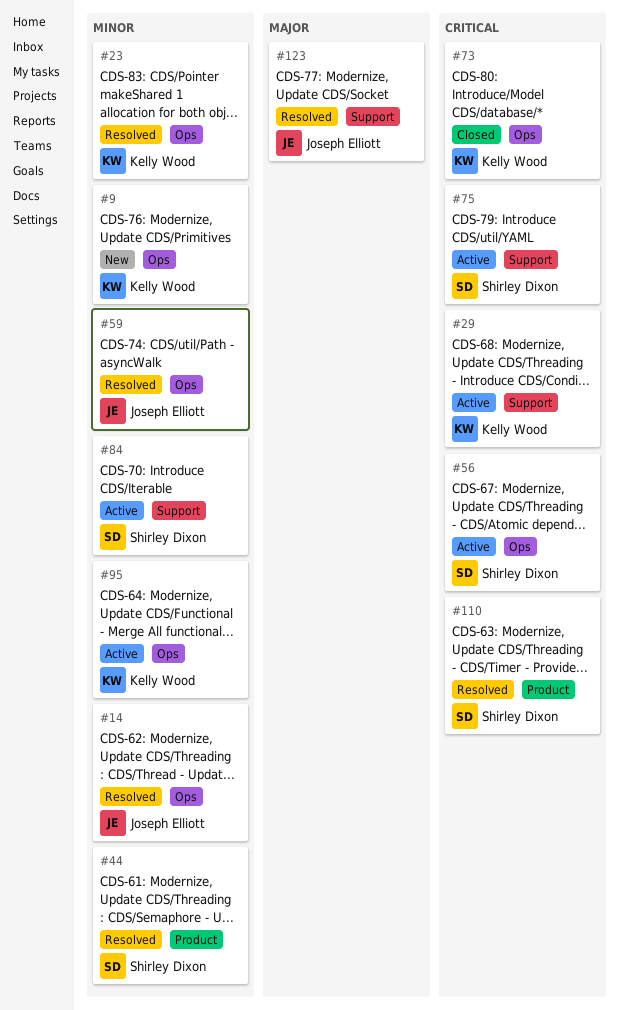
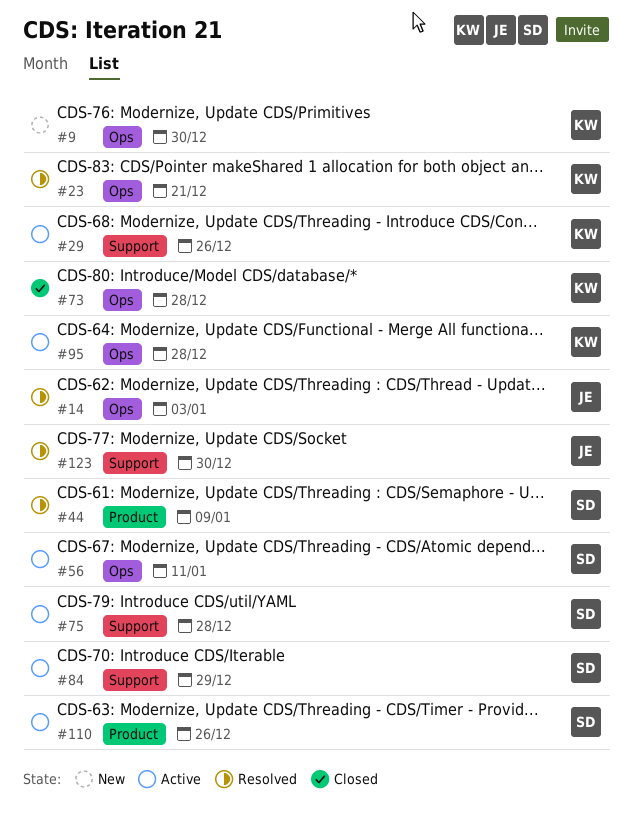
#59: present -> none
#110, status: Resolved -> Active

